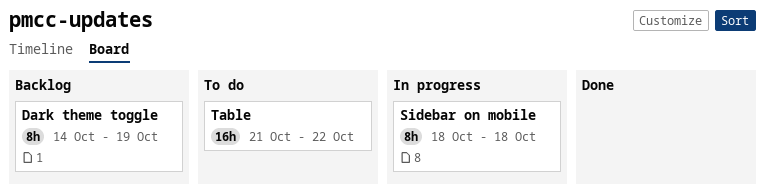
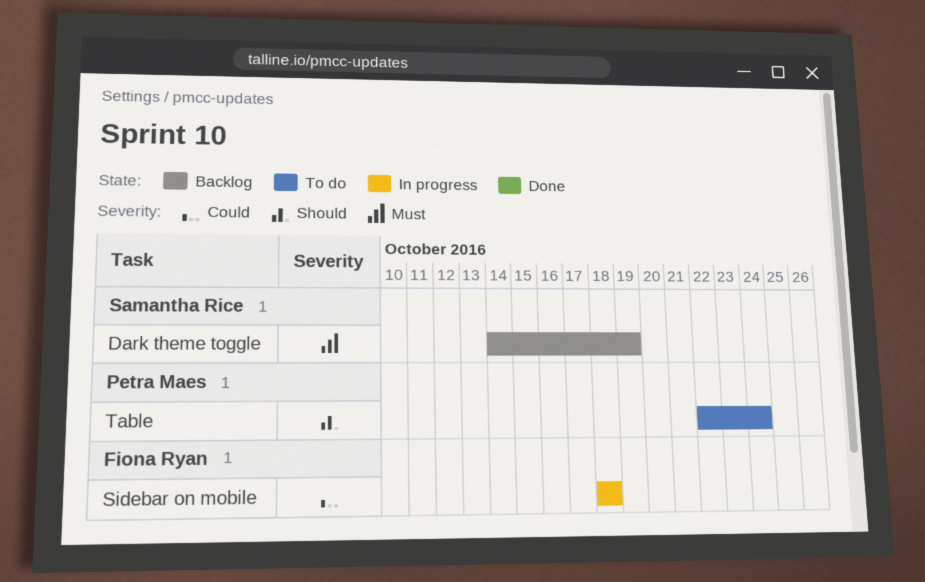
Table, start: Oct 21 -> Oct 22
Table, due: Oct 22 -> Oct 24

